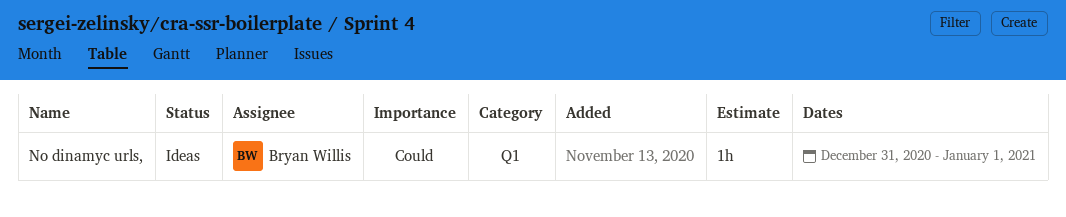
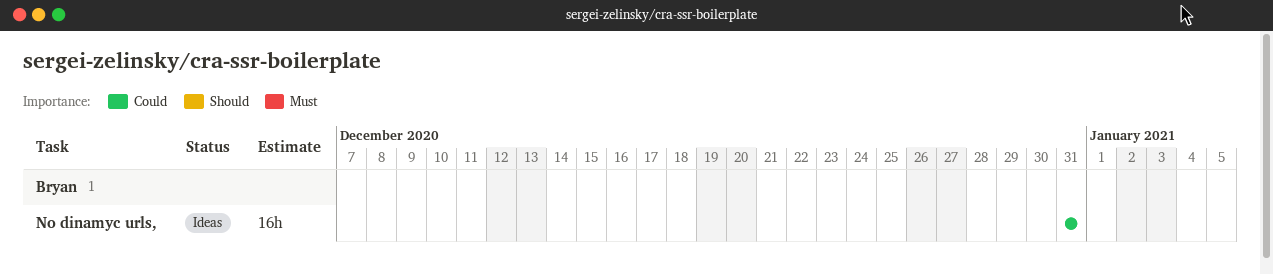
No dinamyc urls,, estimate: 1h -> 16h
No dinamyc urls,, due: Jan 1 -> Dec 31

